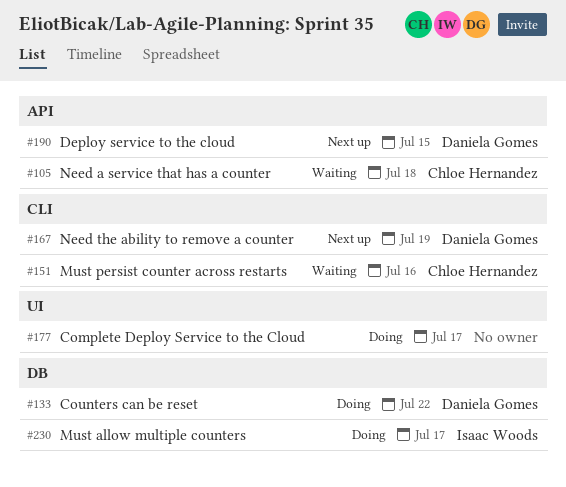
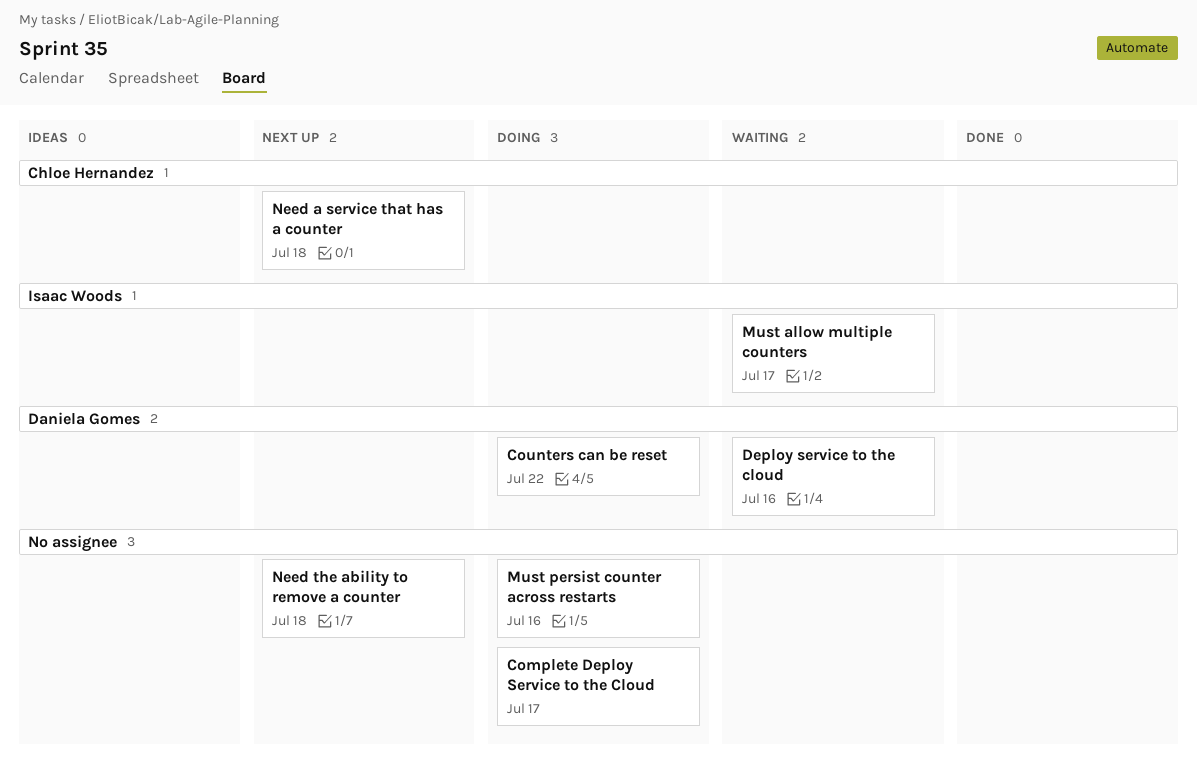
Deploy service to the cloud, status: Next up -> Waiting
Deploy service to the cloud, due: Jul 15 -> Jul 16
Must allow multiple counters, status: Doing -> Waiting
Must persist counter across restarts, status: Waiting -> Doing
Must persist counter across restarts, owner: Chloe Hernandez -> none
Need a service that has a counter, status: Waiting -> Next up
Need the ability to remove a counter, owner: Daniela Gomes -> none
Need the ability to remove a counter, due: Jul 19 -> Jul 18

